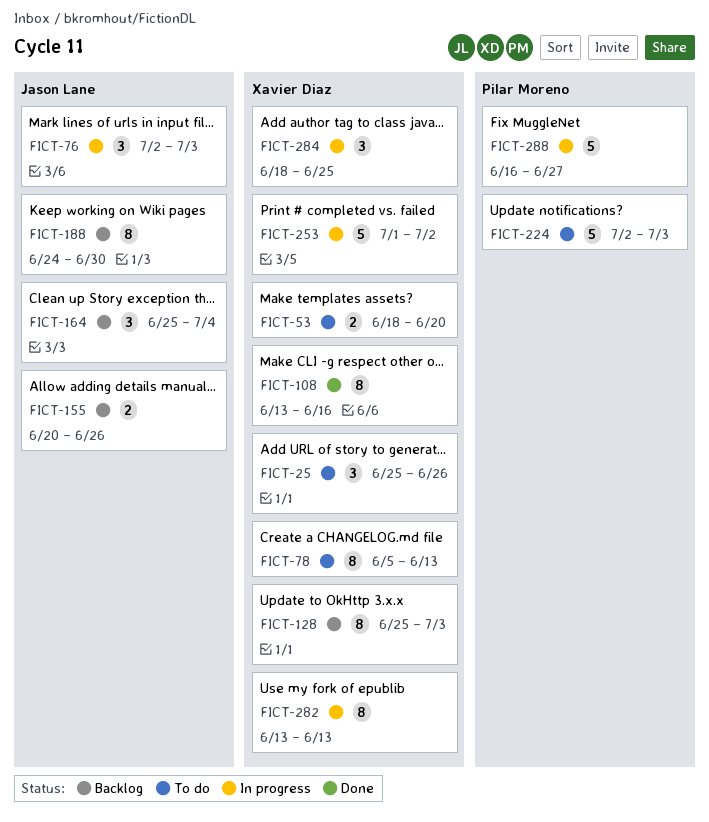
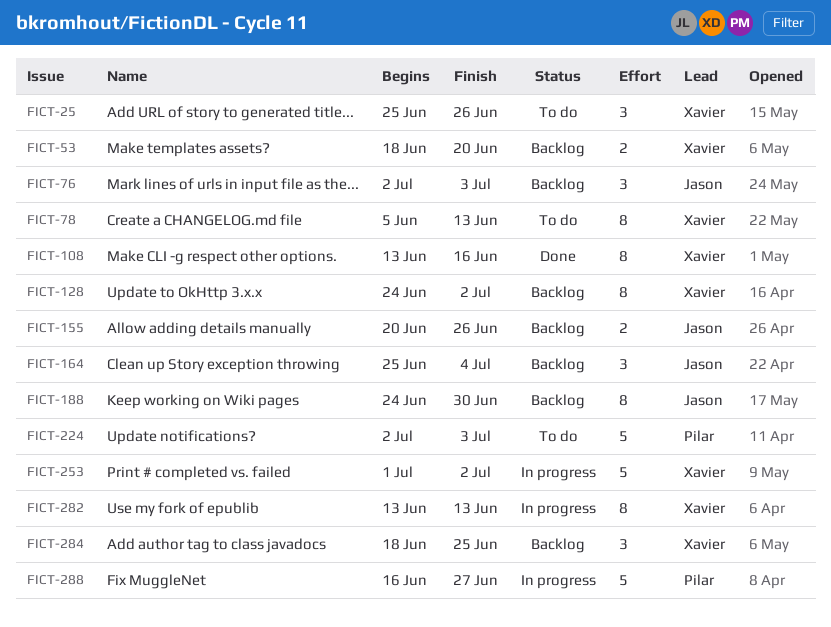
FICT-53, status: To do -> Backlog
FICT-76, status: In progress -> Backlog
FICT-128, start: Jun 25 -> Jun 24
FICT-128, due: Jul 3 -> Jul 2
FICT-284, status: In progress -> Backlog

